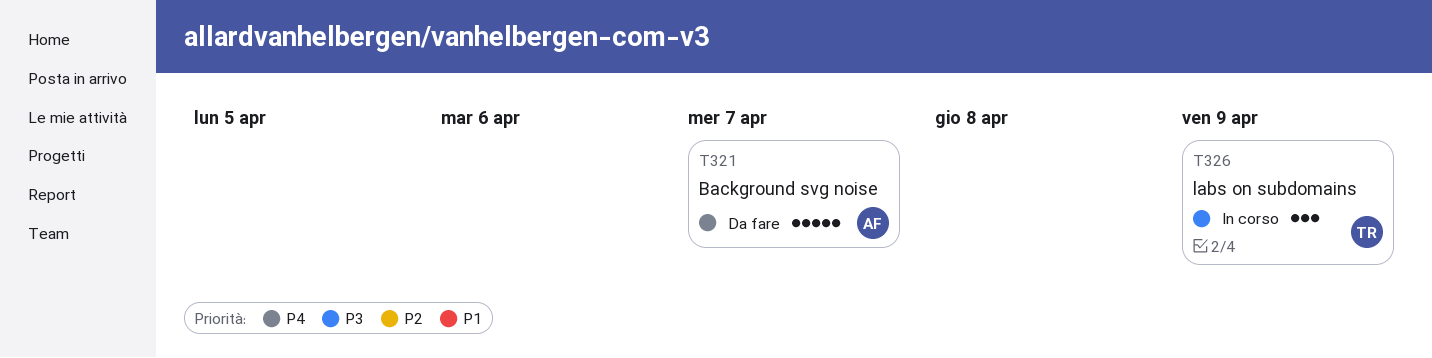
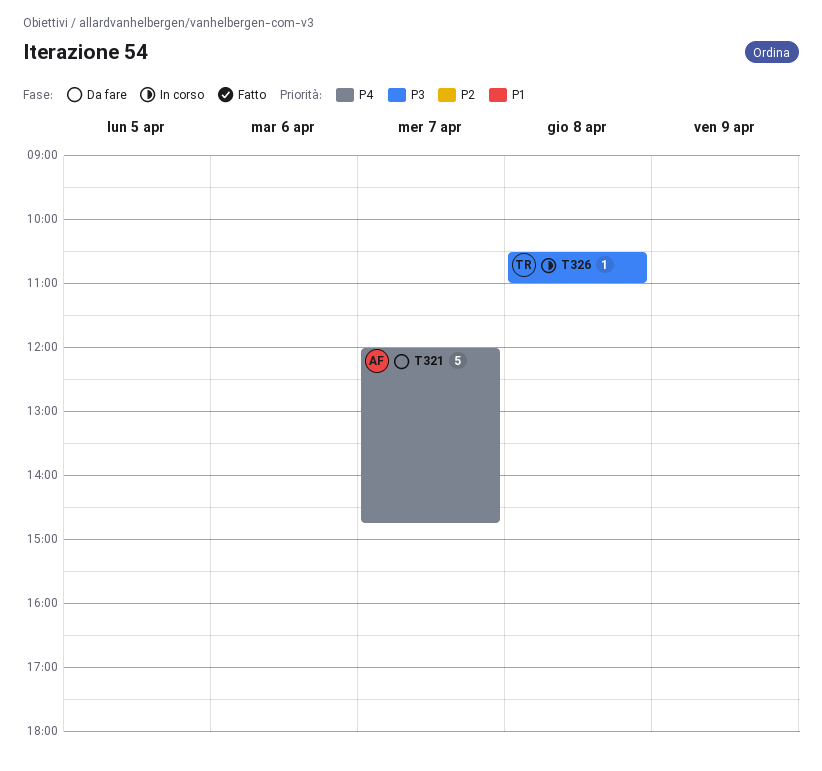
T326, estimate: 3 -> 1
T326, day: Apr 9 -> Apr 8

